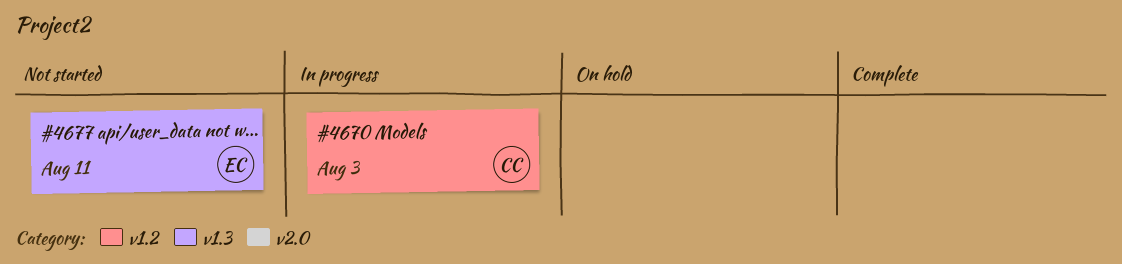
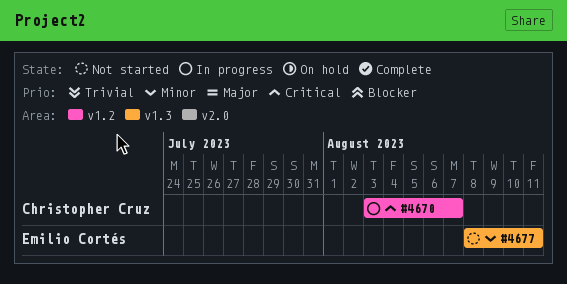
#4670, due: Aug 3 -> Aug 7

